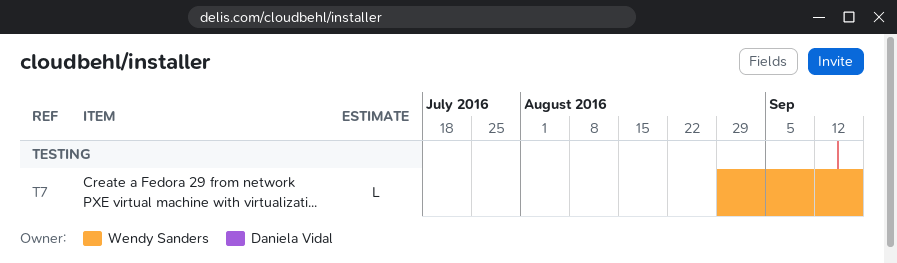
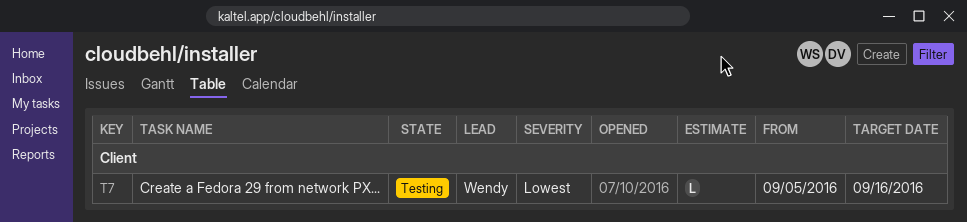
T7, start: Aug 29 -> Sep 5

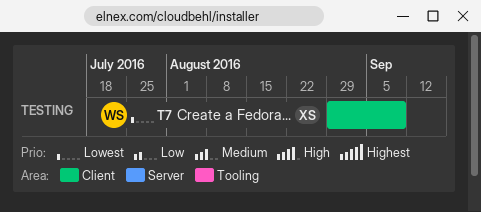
T7, estimate: L -> XS
T7, start: Sep 5 -> Aug 29
T7, due: Sep 16 -> Sep 9

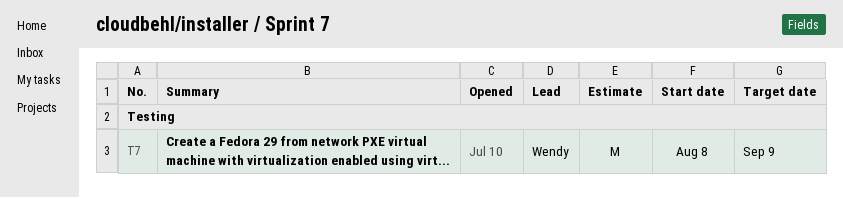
T7, estimate: XS -> M
T7, start: Aug 29 -> Aug 8

